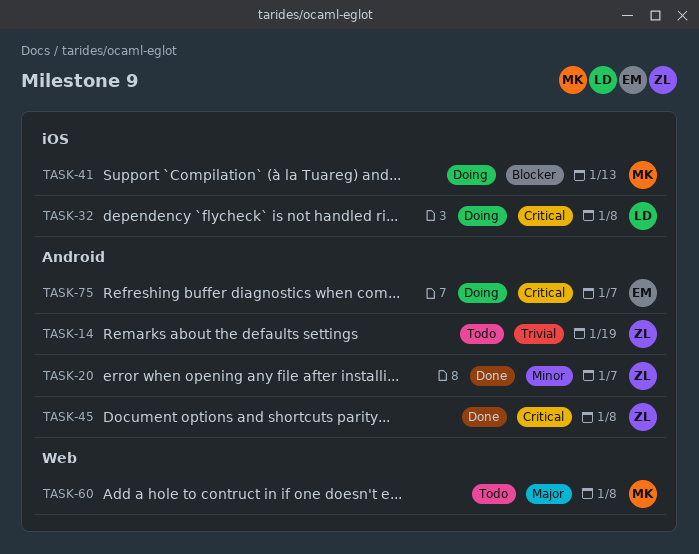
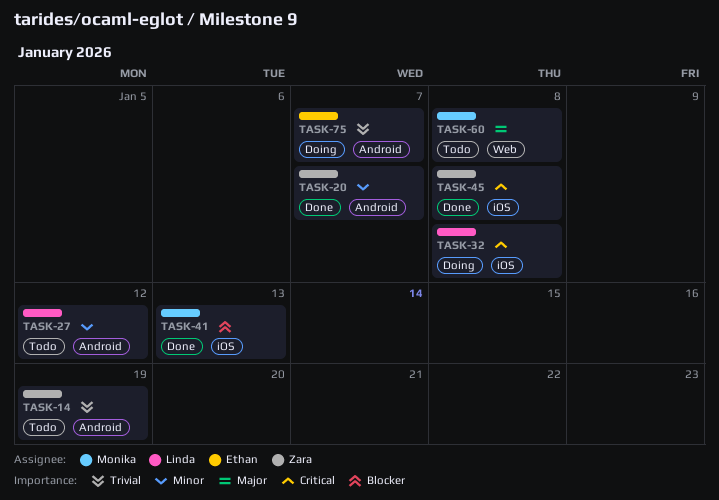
TASK-27: none -> present
TASK-41, status: Doing -> Done
TASK-45, label: Android -> iOS
TASK-75, priority: Critical -> Trivial

